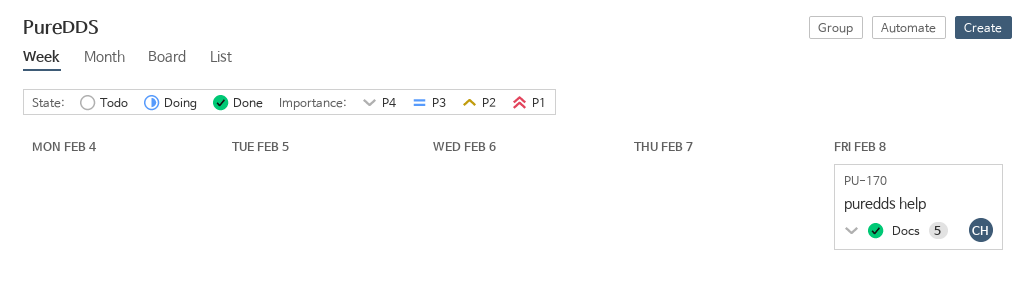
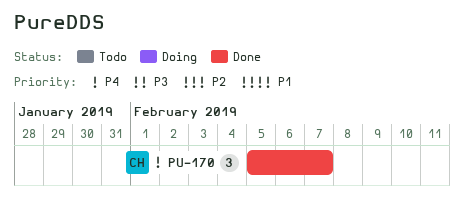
PU-170, estimate: 5 -> 3
PU-170, due: Feb 8 -> Feb 7

